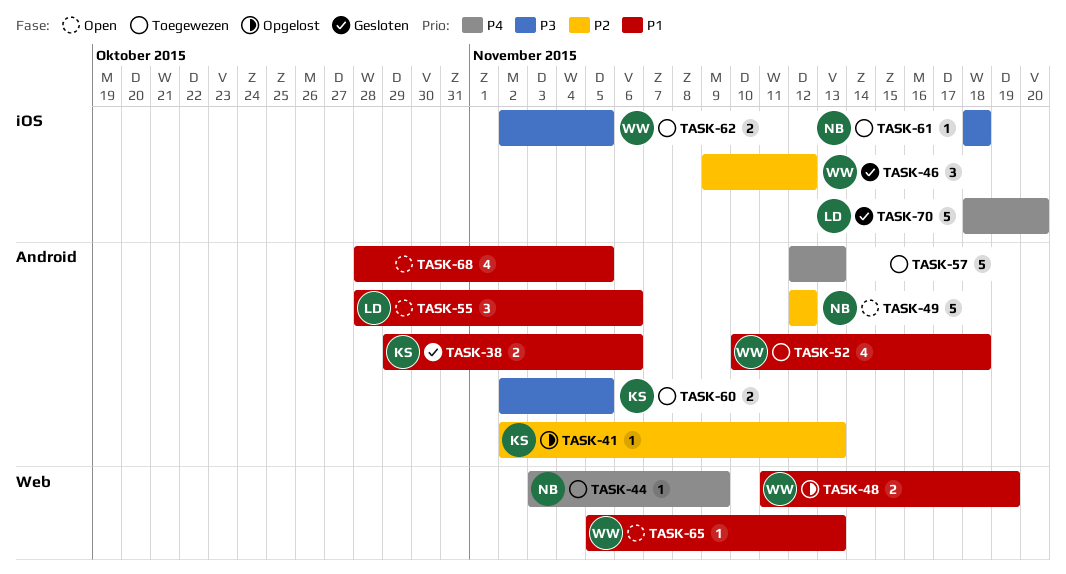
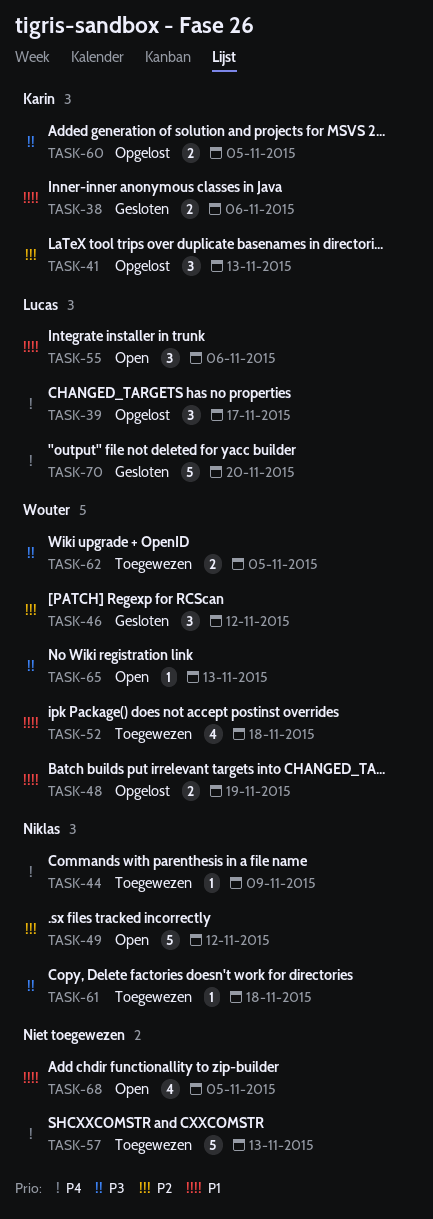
TASK-39: none -> present
TASK-41, estimate: 1 -> 3
TASK-60, status: Toegewezen -> Opgelost
TASK-65, priority: P1 -> P3

